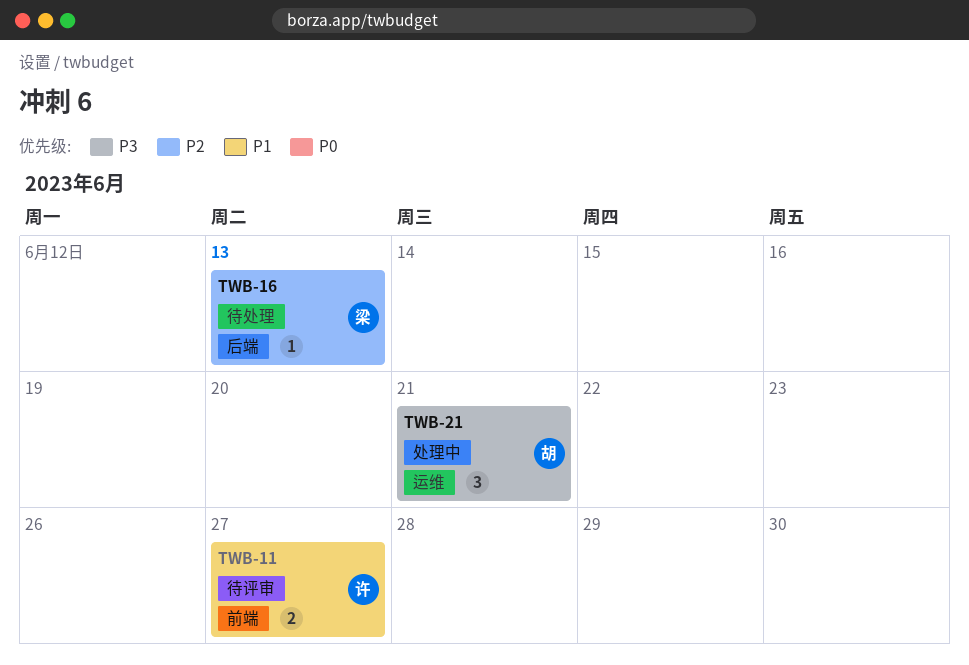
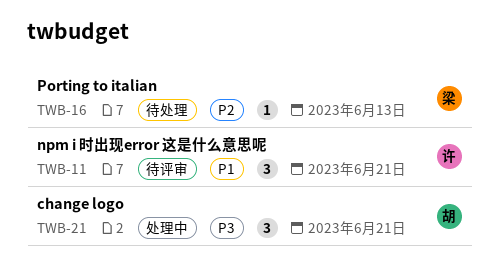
TWB-11, estimate: 2 -> 3
TWB-11, due: Jun 27 -> Jun 21

